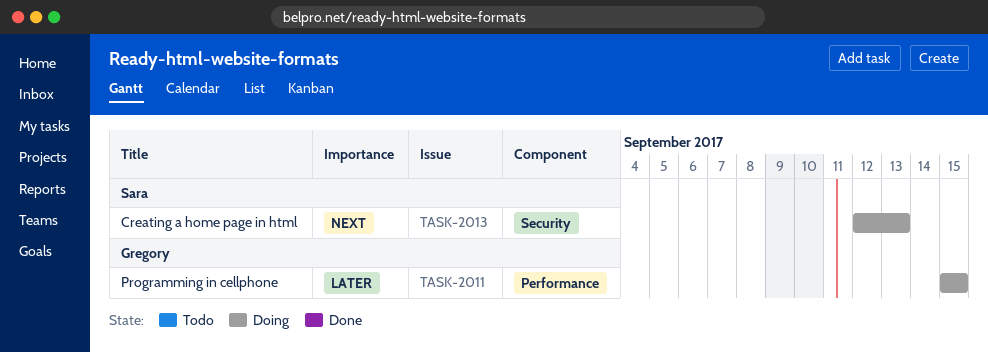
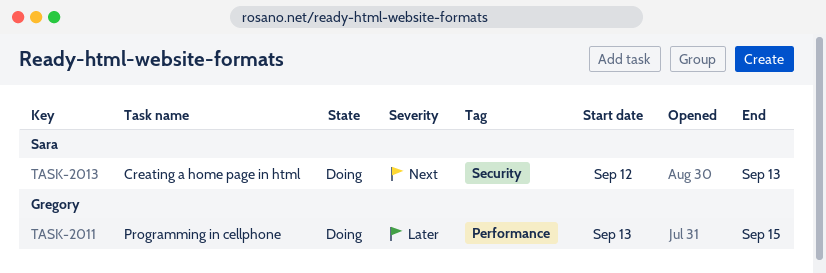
TASK-2011, start: Sep 15 -> Sep 13

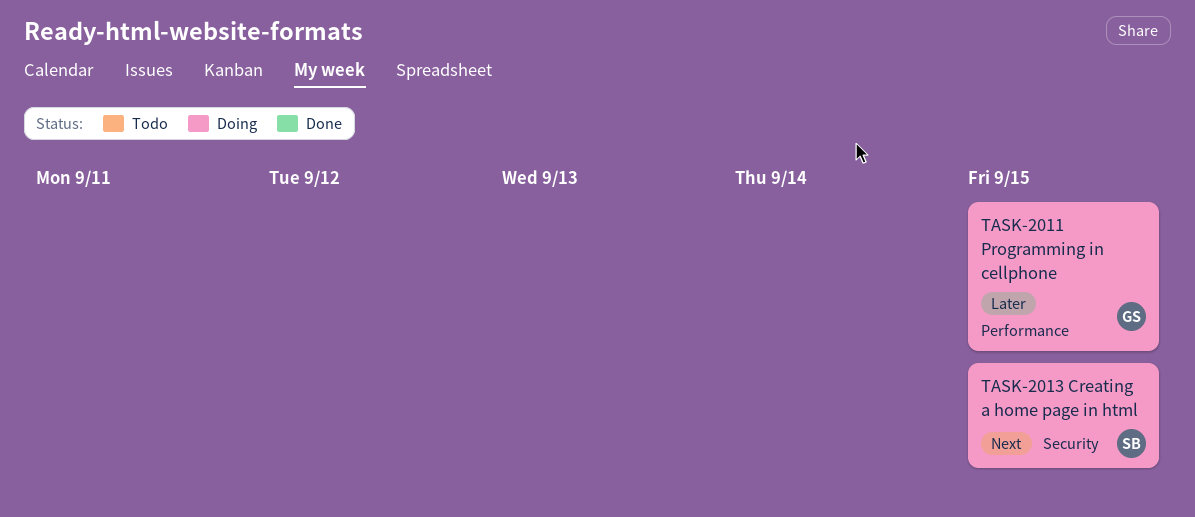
TASK-2013, due: Sep 13 -> Sep 15

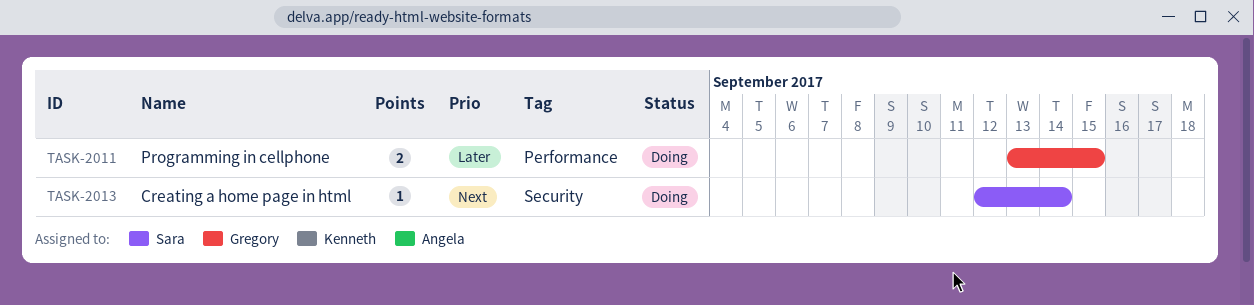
TASK-2013, due: Sep 15 -> Sep 14

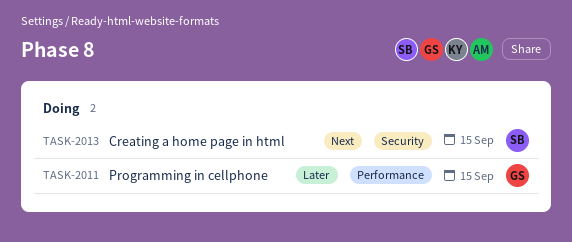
TASK-2013, due: Sep 14 -> Sep 15

